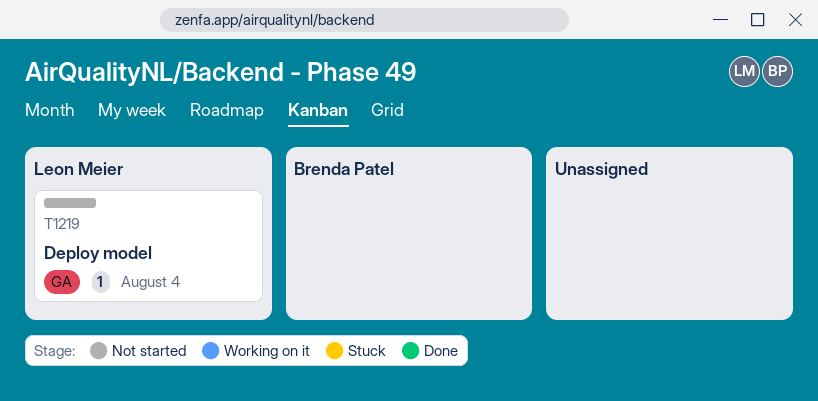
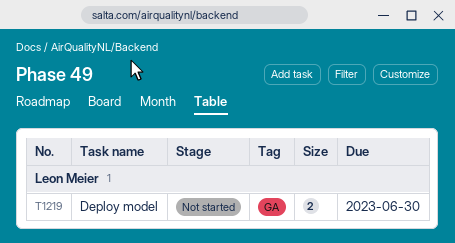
T1219, estimate: 1 -> 2
T1219, due: Aug 4 -> Jun 30

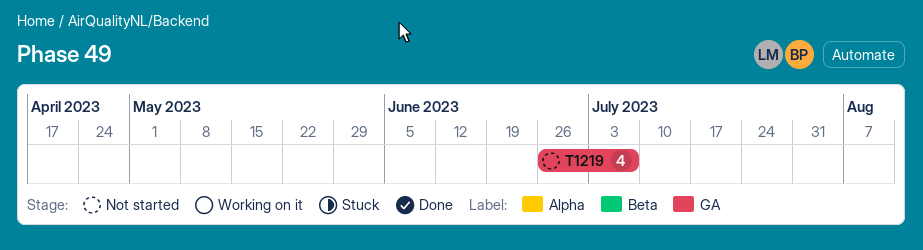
T1219, estimate: 2 -> 4
T1219, due: Jun 30 -> Jul 7

